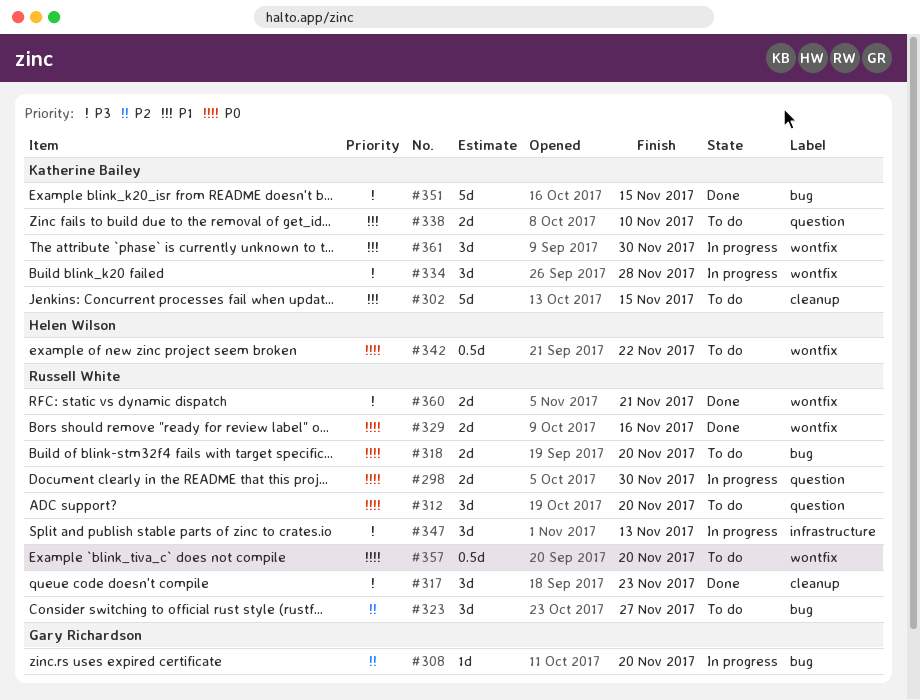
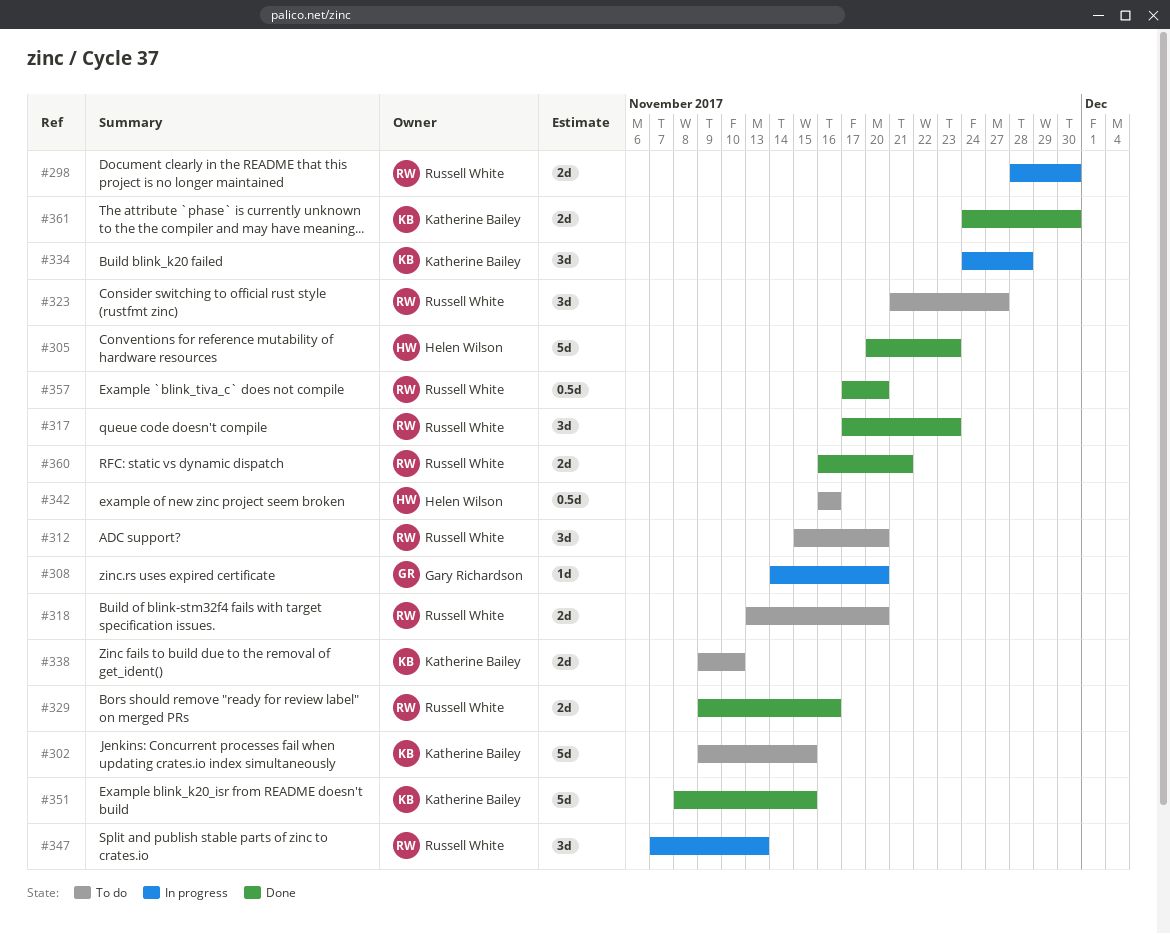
#305: none -> present
#342, due: Nov 22 -> Nov 16
#357, status: To do -> Done
#361, status: In progress -> Done
#361, estimate: 3d -> 2d

